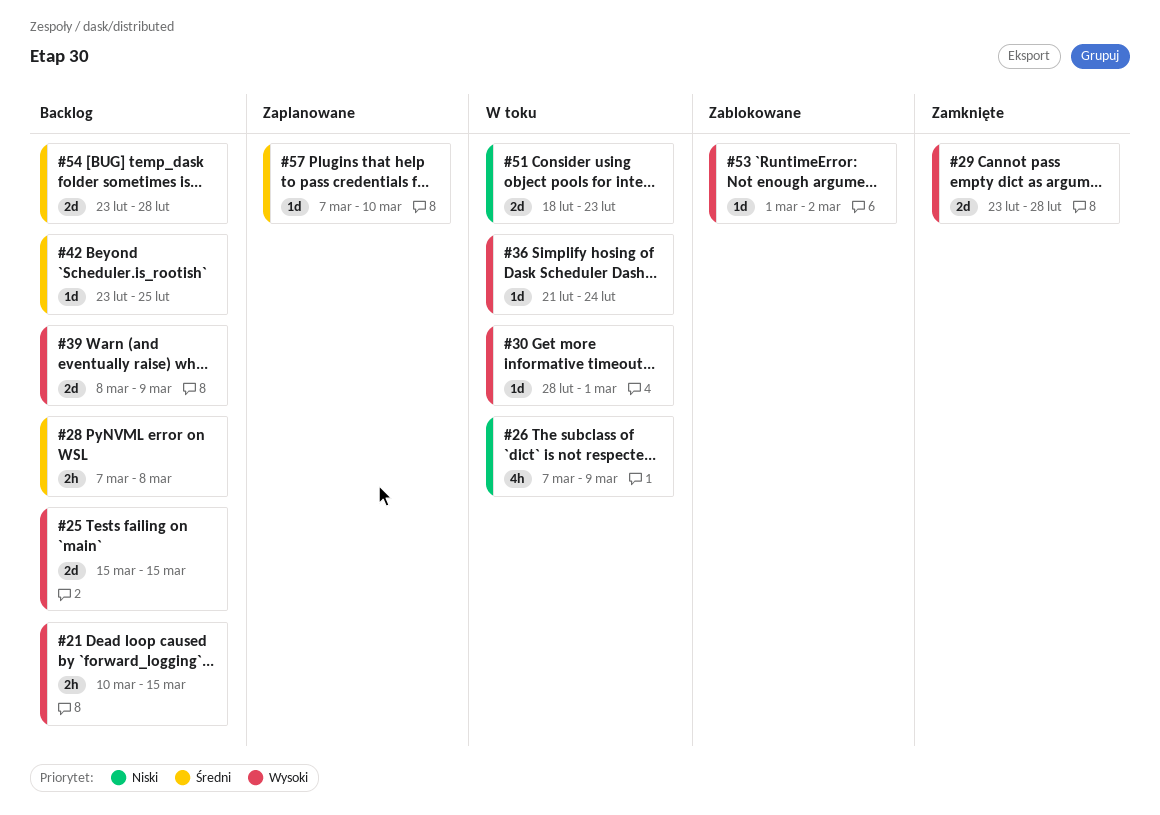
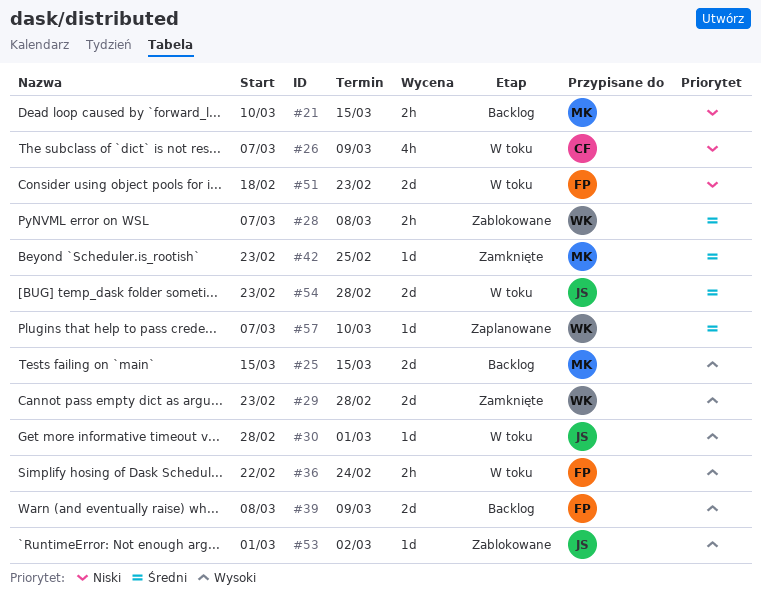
#21, priority: Wysoki -> Niski
#28, status: Backlog -> Zablokowane
#36, estimate: 1d -> 2h
#36, start: Feb 21 -> Feb 22
#42, status: Backlog -> Zamknięte
#54, status: Backlog -> W toku

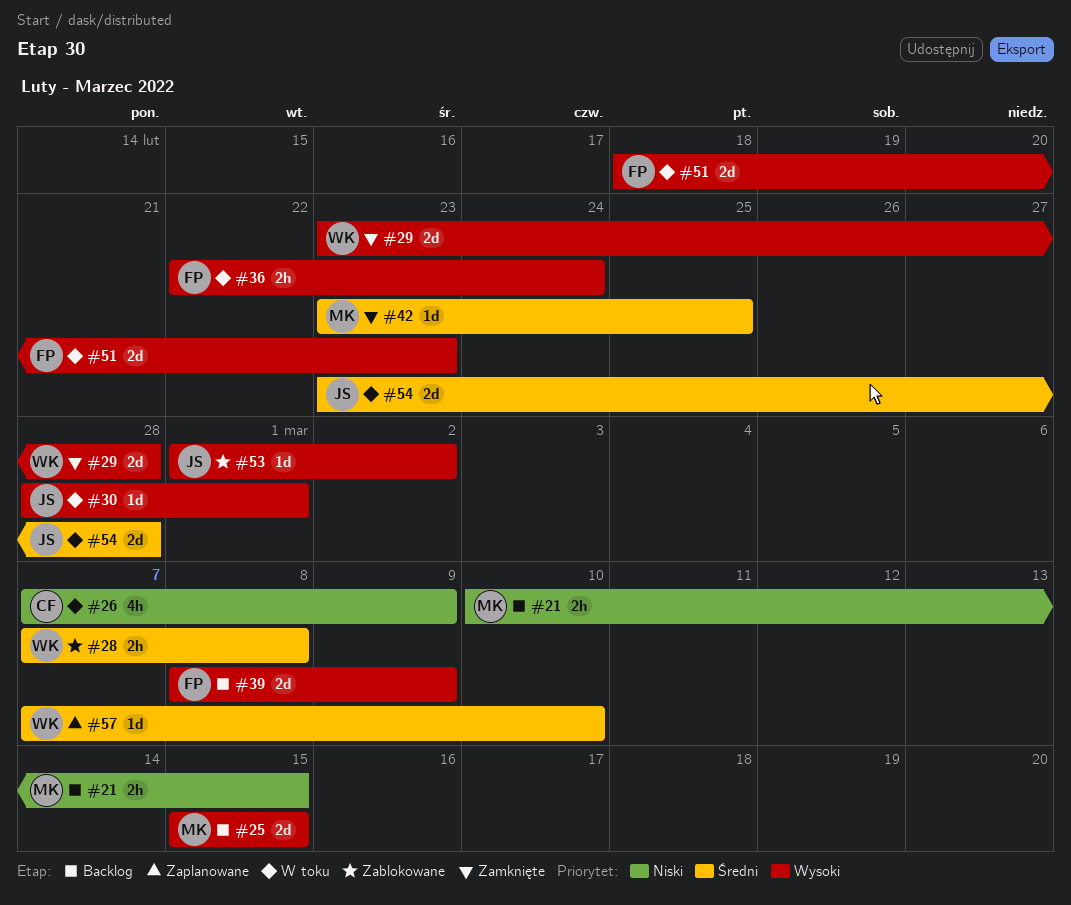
#51, priority: Niski -> Wysoki

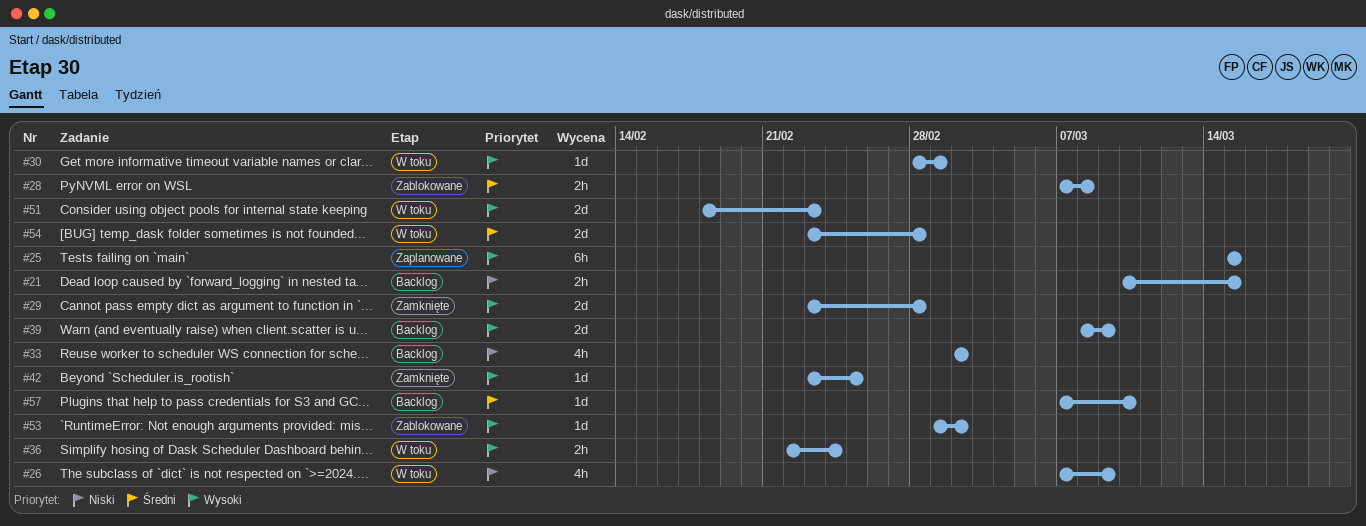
#25, status: Backlog -> Zaplanowane
#25, estimate: 2d -> 6h
#33: none -> present
#42, priority: Średni -> Wysoki
#57, status: Zaplanowane -> Backlog

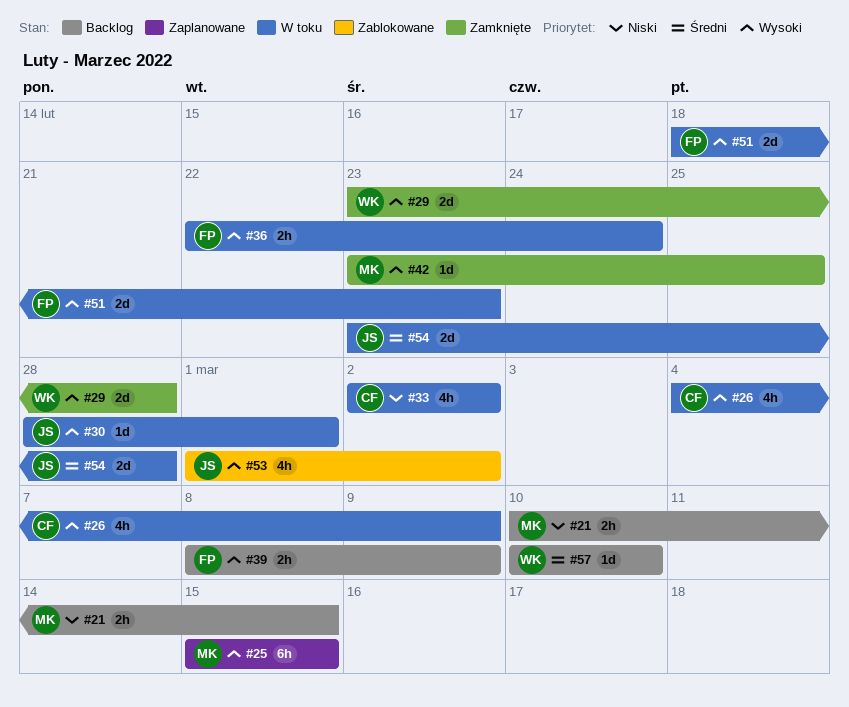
#26, priority: Niski -> Wysoki
#26, start: Mar 7 -> Mar 4
#28: present -> none
#33, status: Backlog -> W toku
#39, estimate: 2d -> 2h
#53, estimate: 1d -> 4h
#57, start: Mar 7 -> Mar 10

